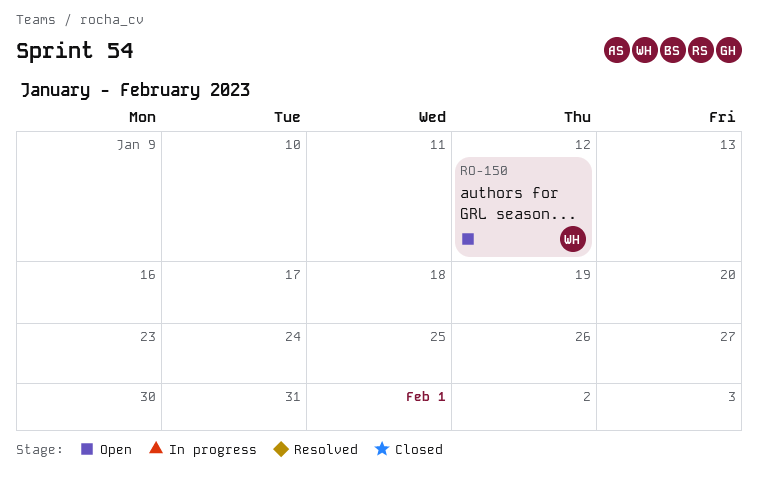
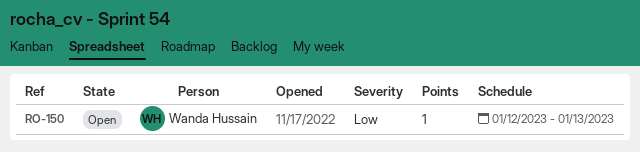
RO-150, due: Jan 12 -> Jan 13

